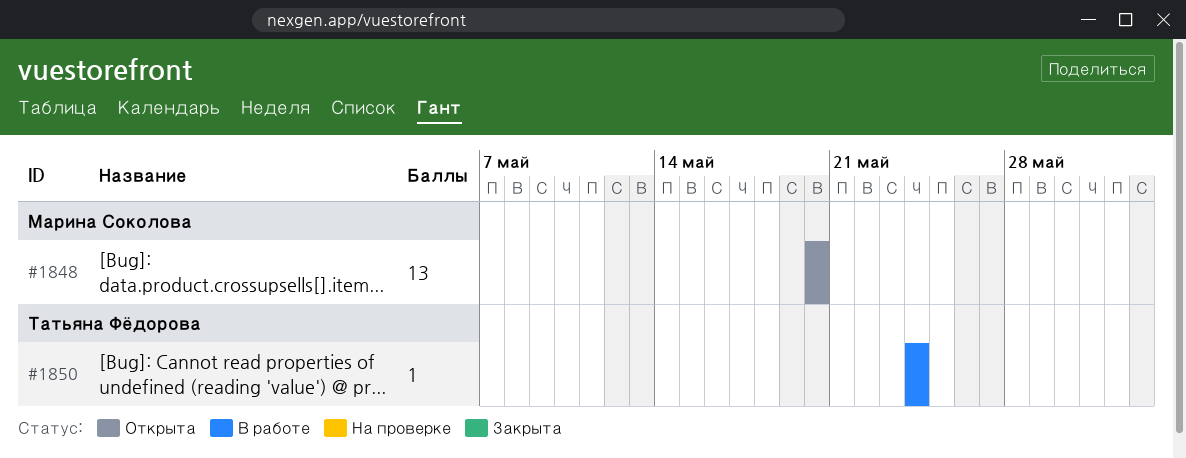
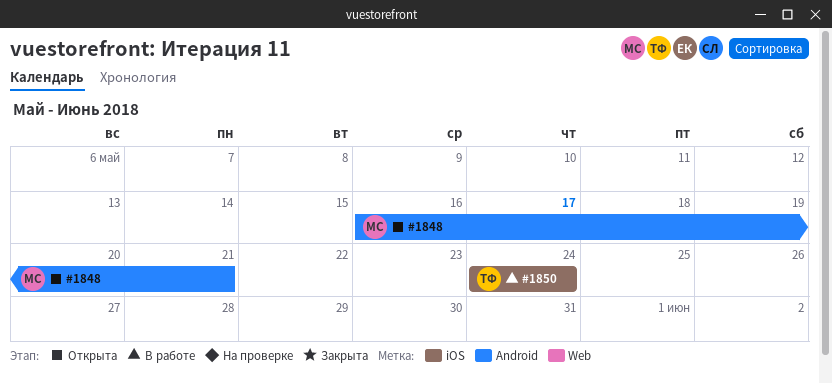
#1848, start: May 20 -> May 16
#1848, due: May 20 -> May 21

